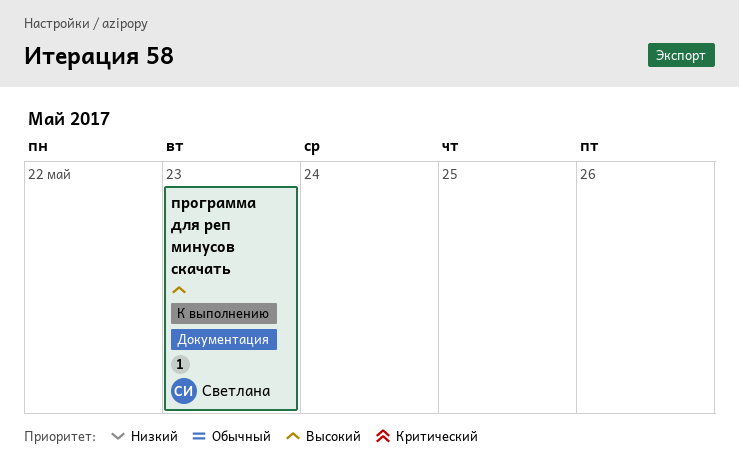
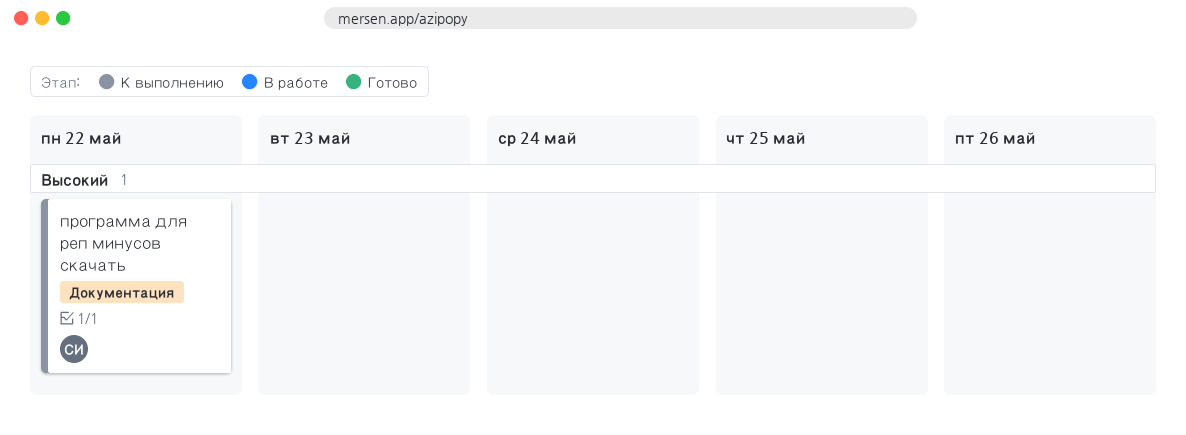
программа для реп минусов скачать, due: May 23 -> May 22

